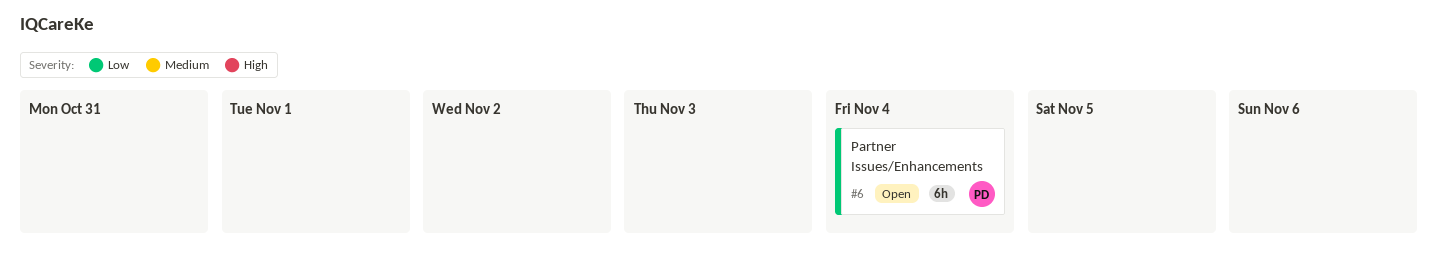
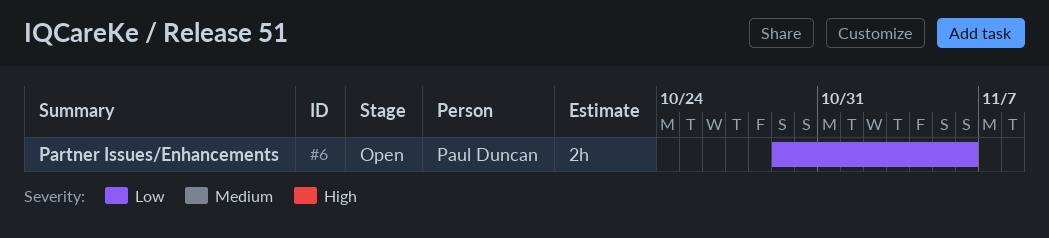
#6, estimate: 6h -> 2h
#6, due: Nov 4 -> Nov 6

